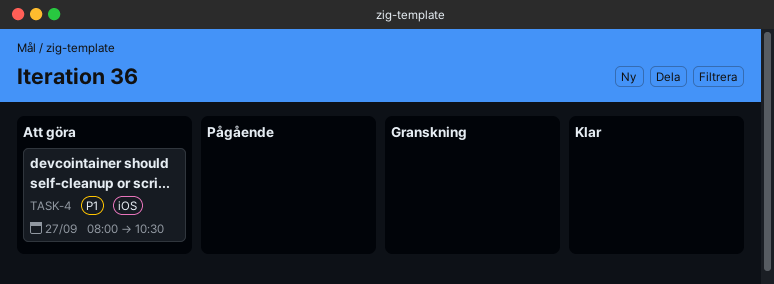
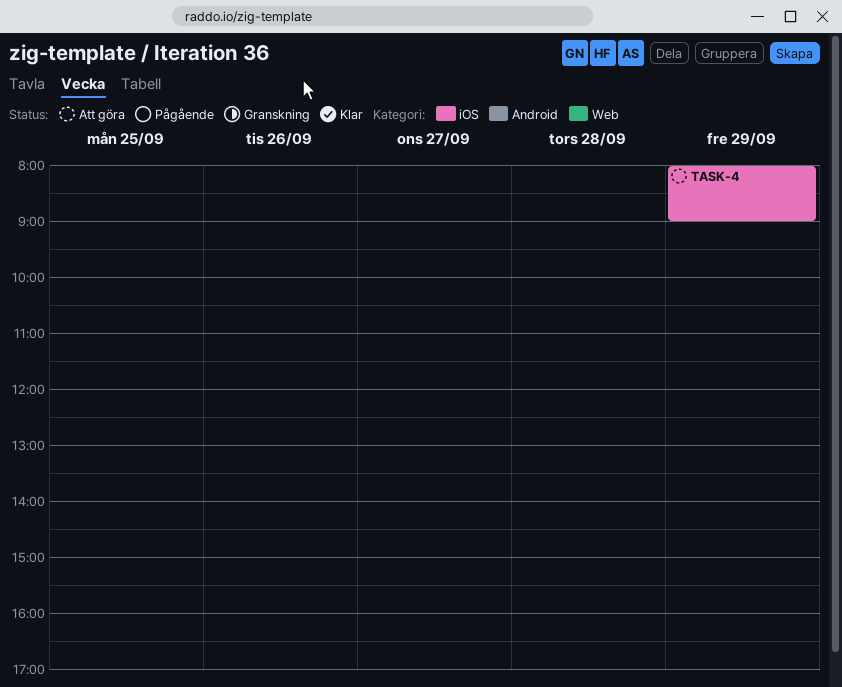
TASK-4, day: Sep 27 -> Sep 29
TASK-4, ends: 10:30 -> 09:00

